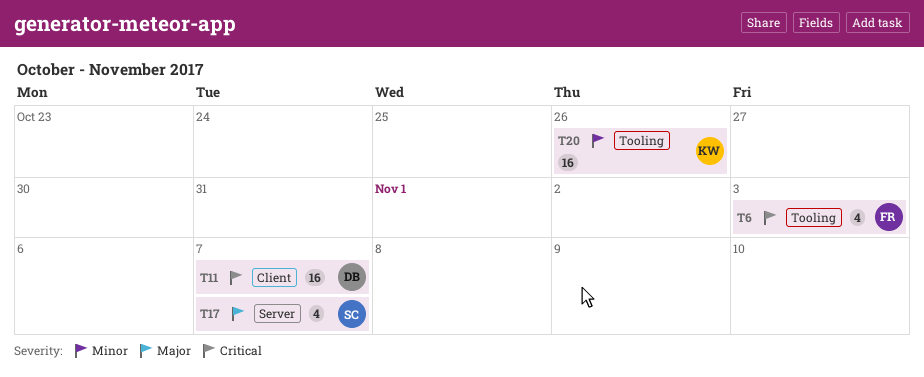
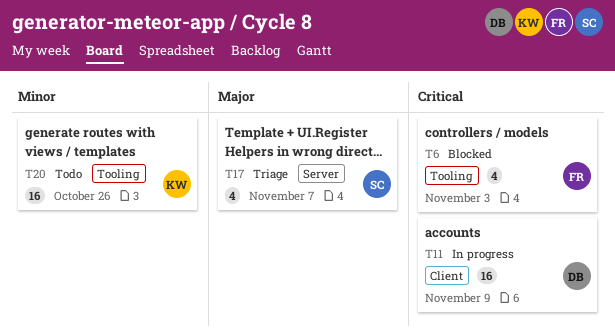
T11, due: Nov 7 -> Nov 9

